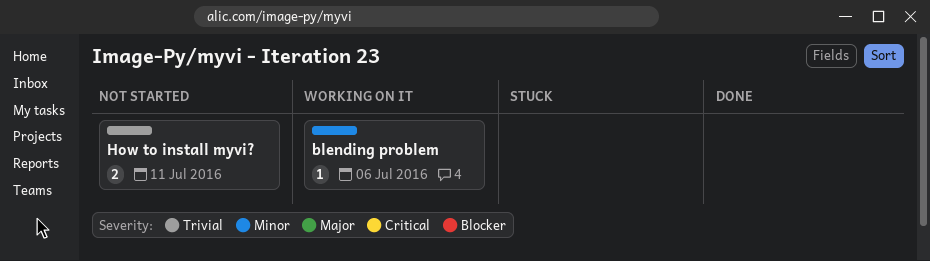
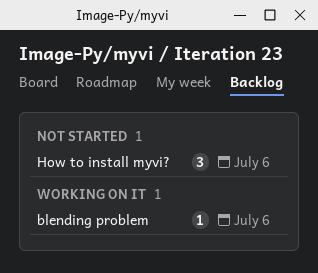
How to install myvi?, estimate: 2 -> 3
How to install myvi?, due: Jul 11 -> Jul 6

